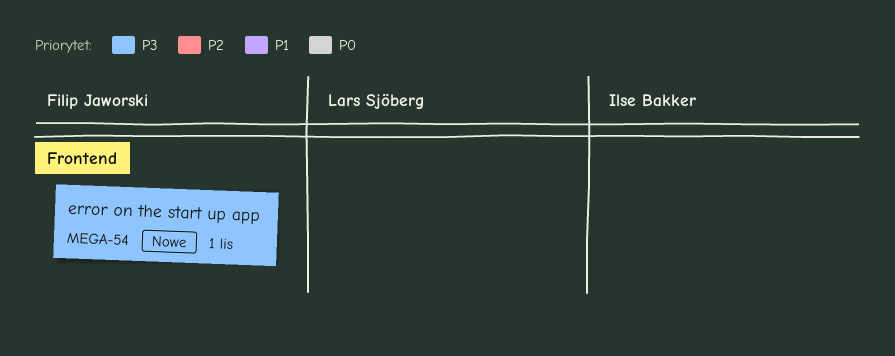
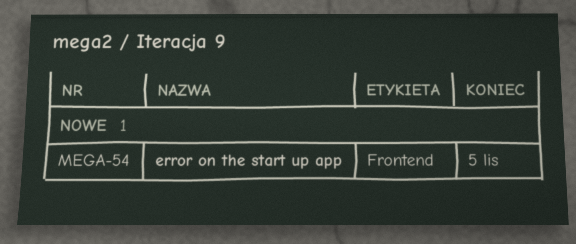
MEGA-54, due: Nov 1 -> Nov 5

